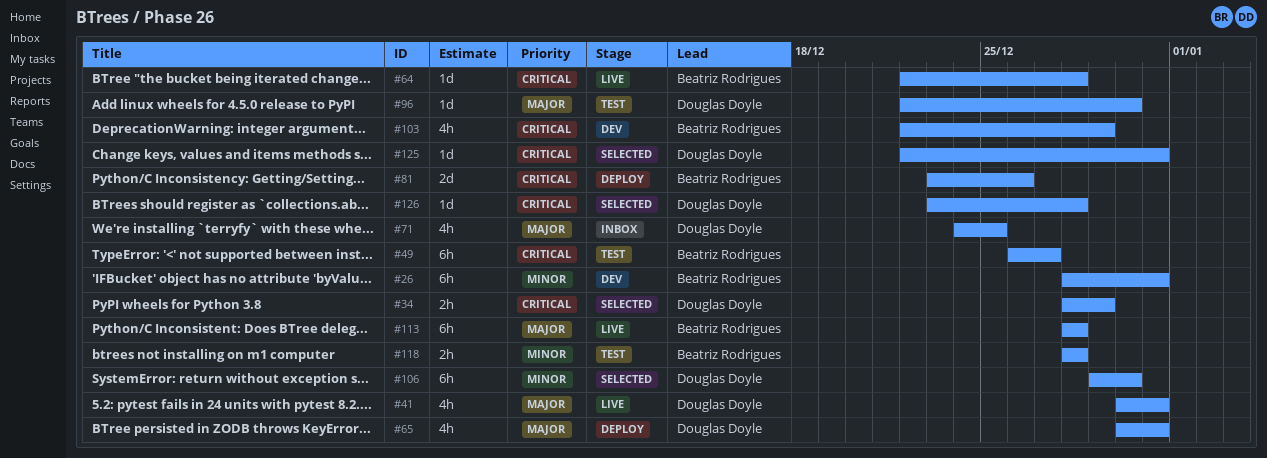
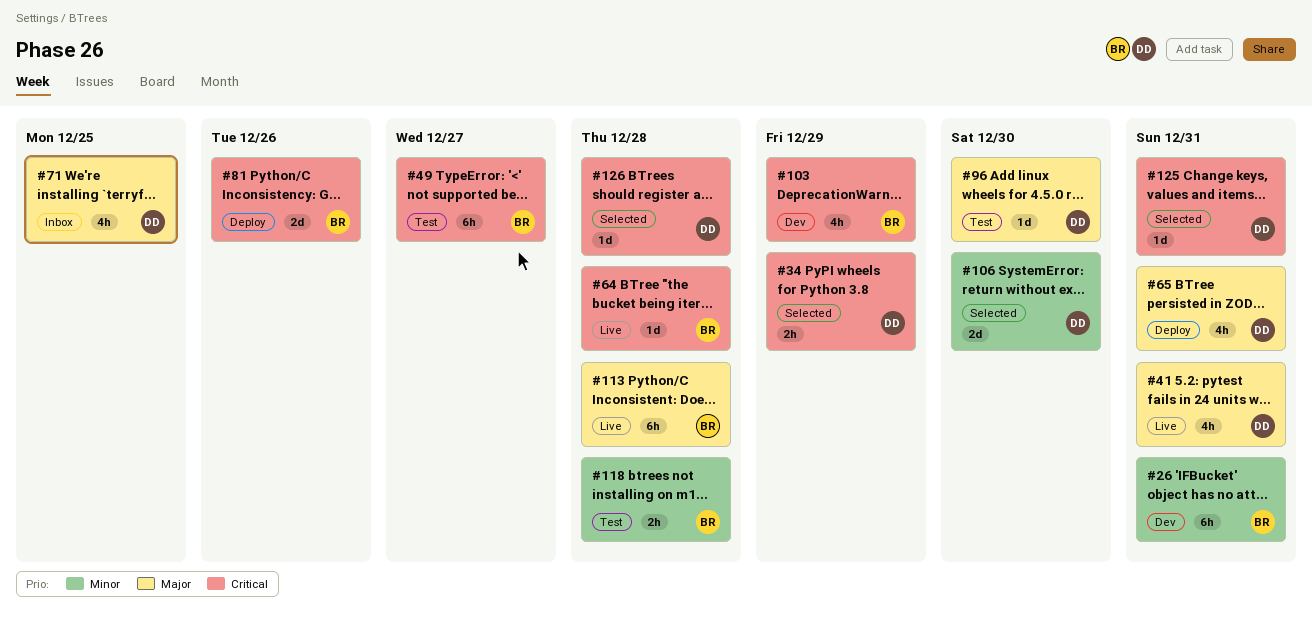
#106, estimate: 6h -> 2d

